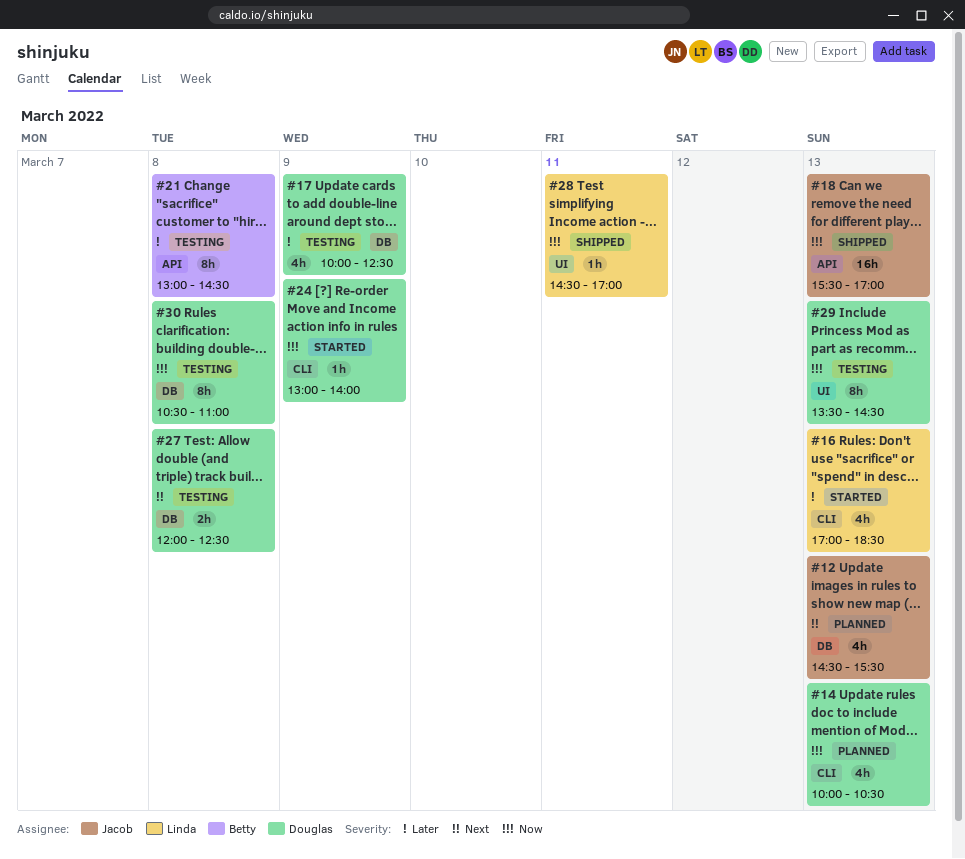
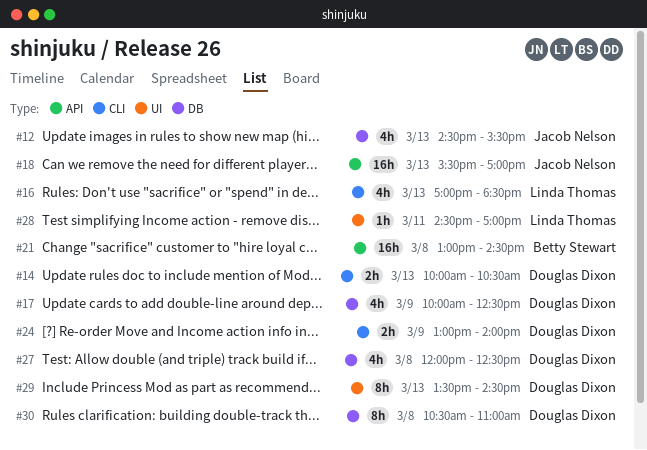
#14, estimate: 4h -> 2h
#21, estimate: 8h -> 16h
#24, estimate: 1h -> 2h
#27, estimate: 2h -> 4h

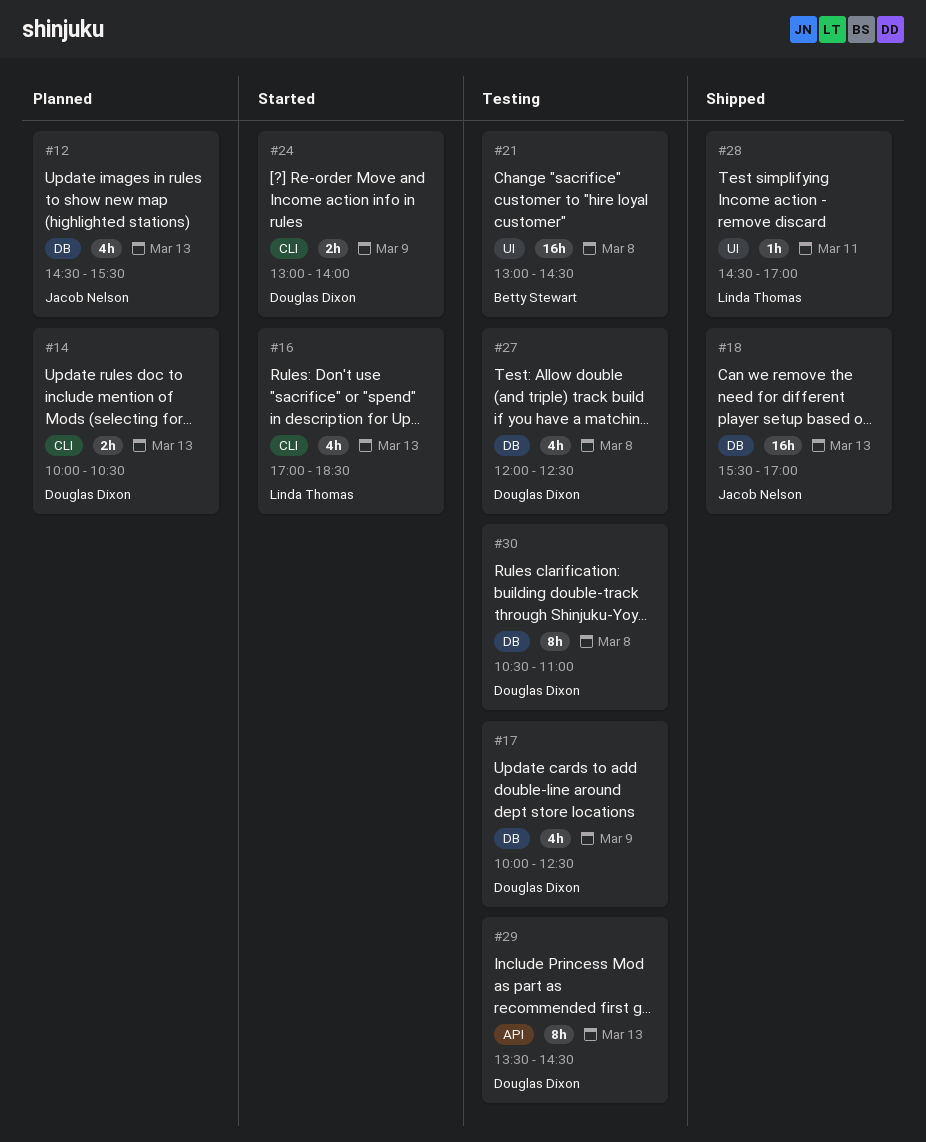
#18, label: API -> DB
#21, label: API -> UI
#29, label: UI -> API

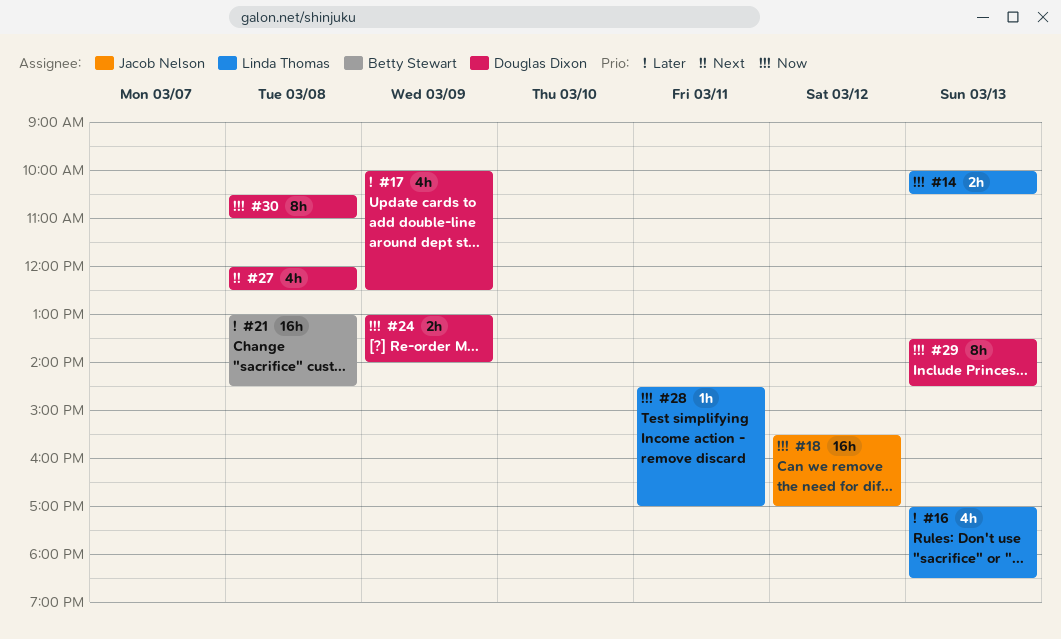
#12: present -> none
#14, owner: Douglas Dixon -> Linda Thomas
#18, day: Mar 13 -> Mar 12

